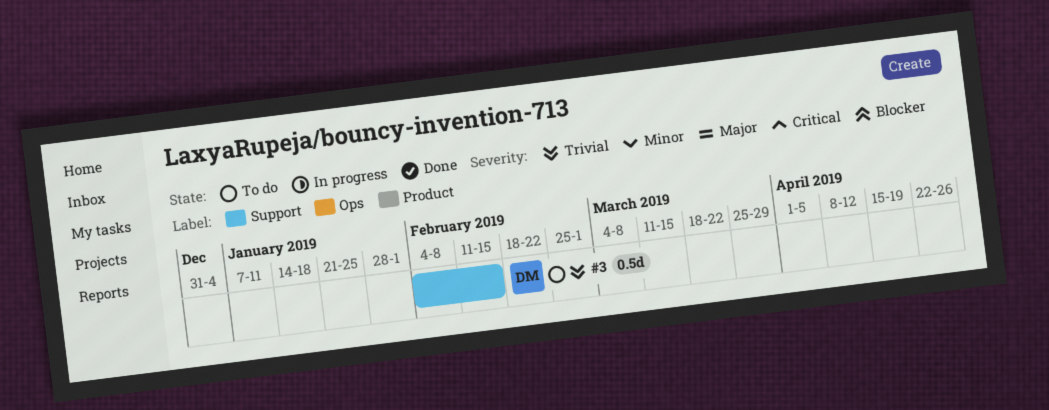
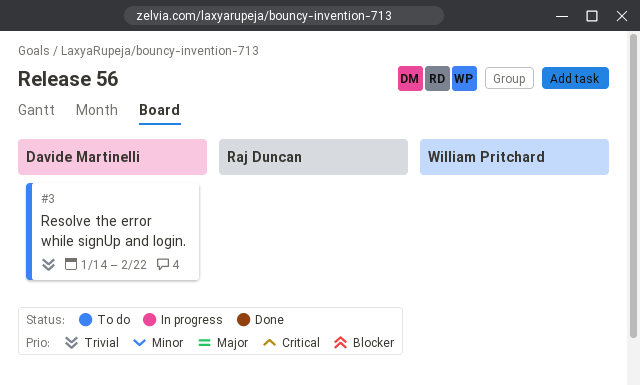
#3, start: Feb 4 -> Jan 14
#3, due: Feb 15 -> Feb 22

